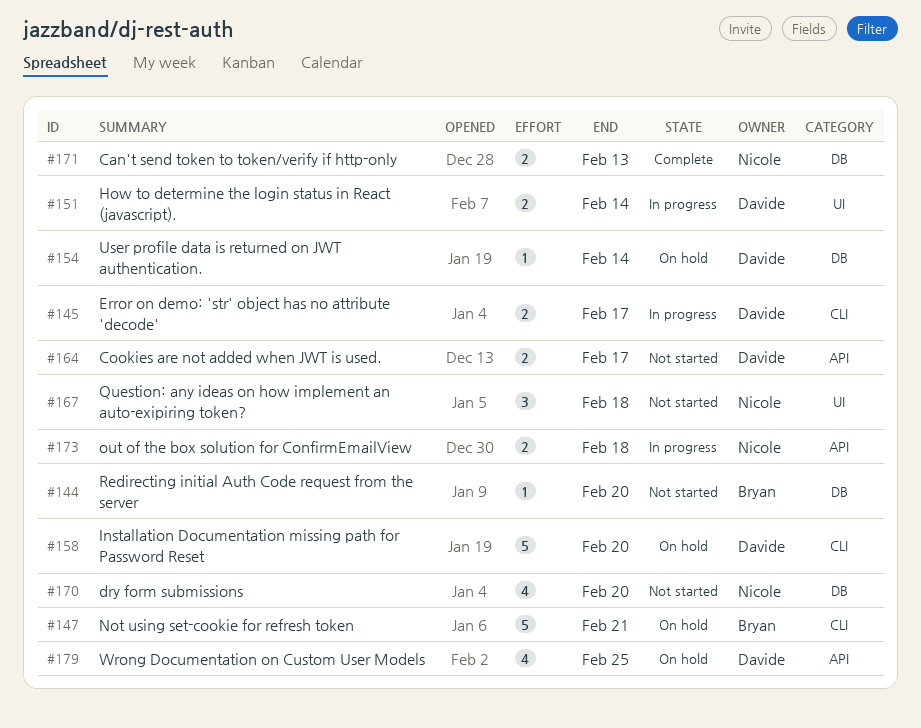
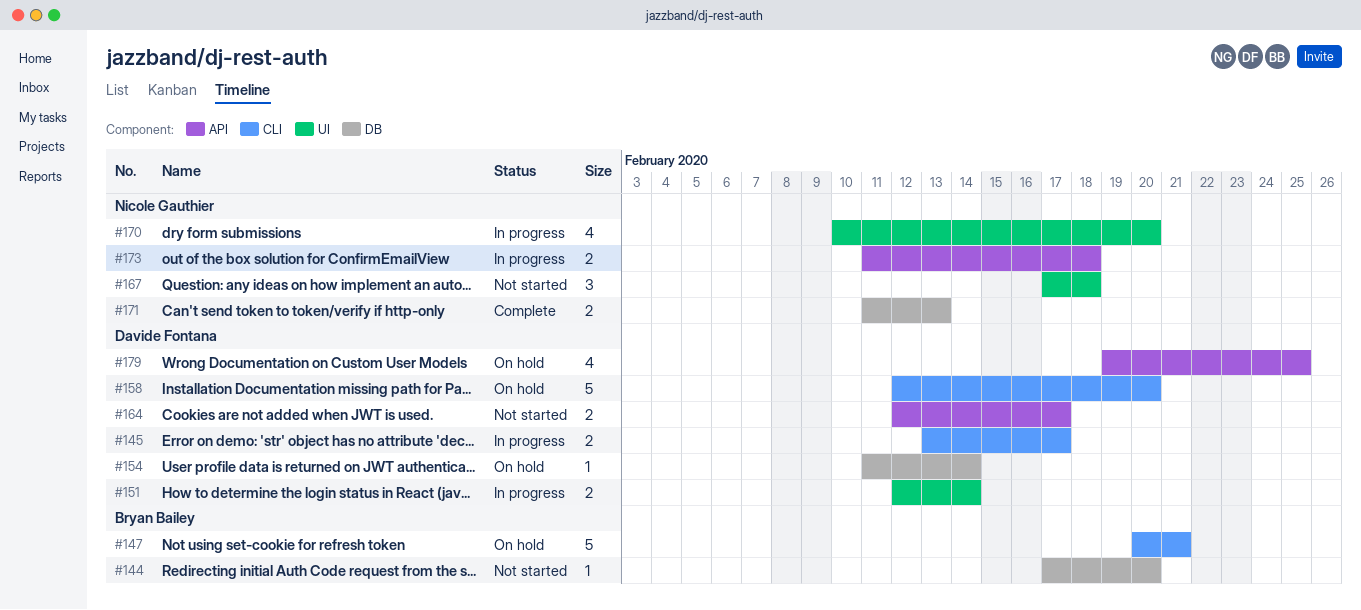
#170, status: Not started -> In progress
#170, label: DB -> UI

